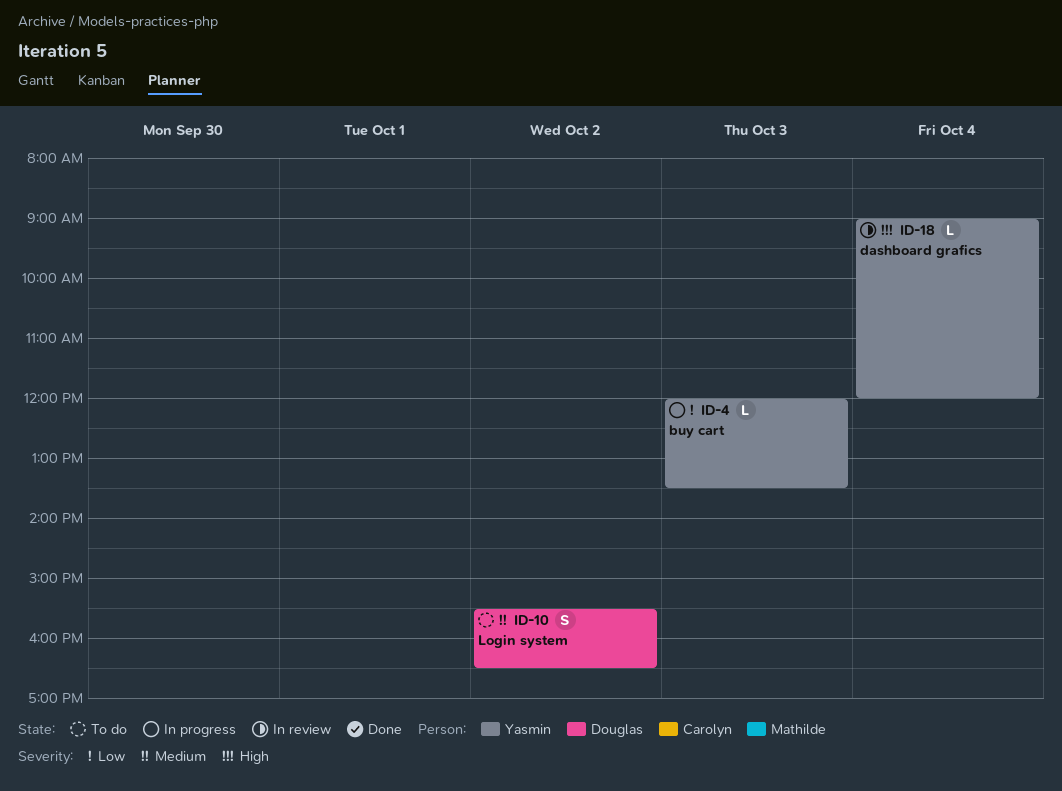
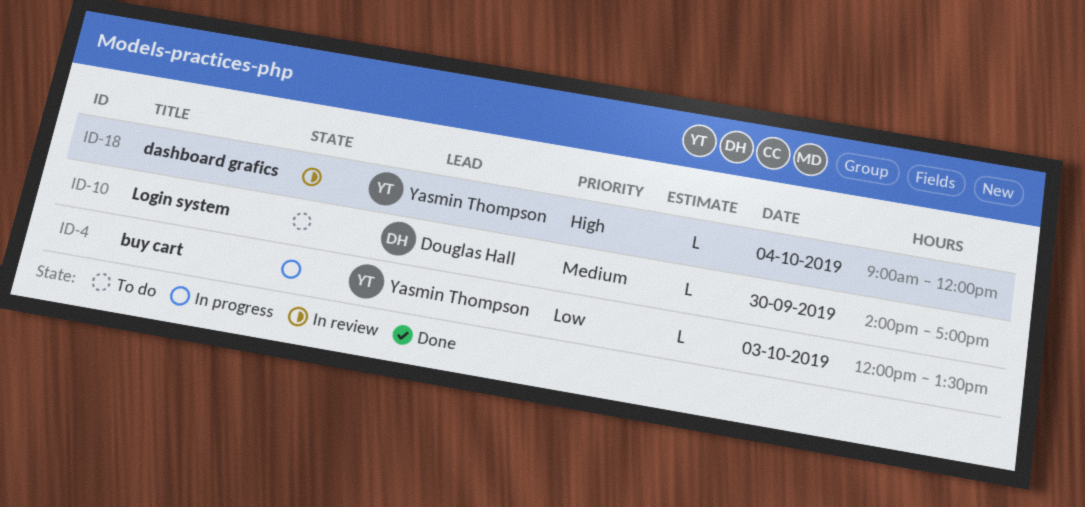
ID-10, estimate: S -> L
ID-10, day: Oct 2 -> Sep 30
ID-10, begins: 15:30 -> 14:00
ID-10, ends: 16:30 -> 17:00

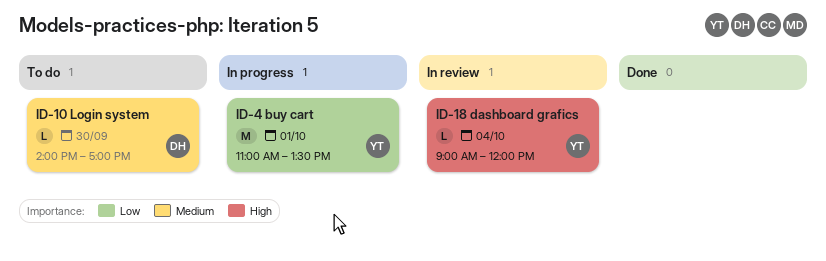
ID-4, estimate: L -> M
ID-4, day: Oct 3 -> Oct 1
ID-4, begins: 12:00 -> 11:00

